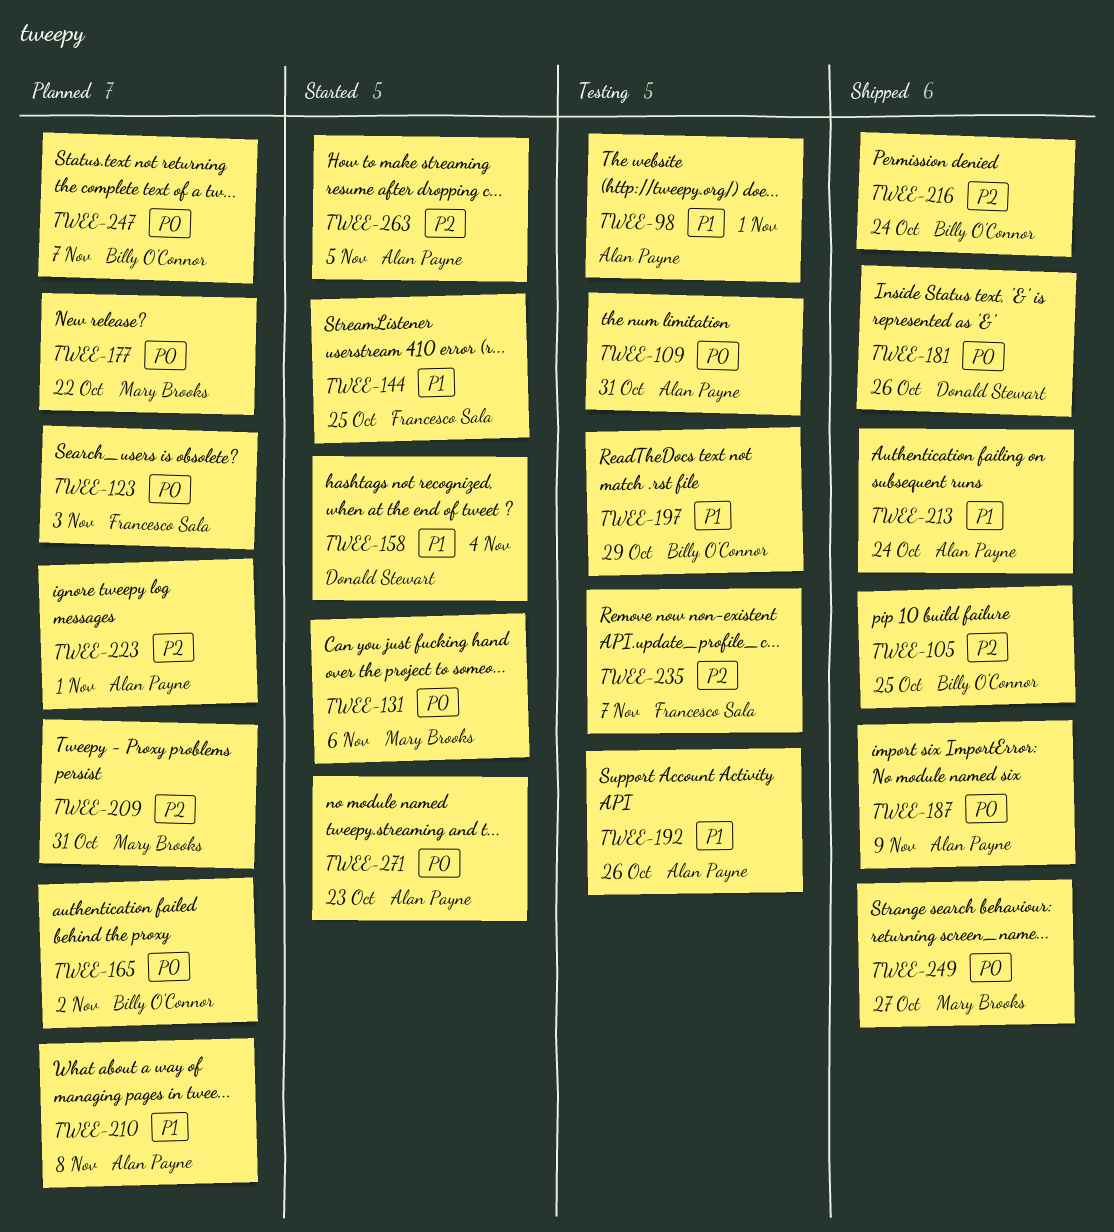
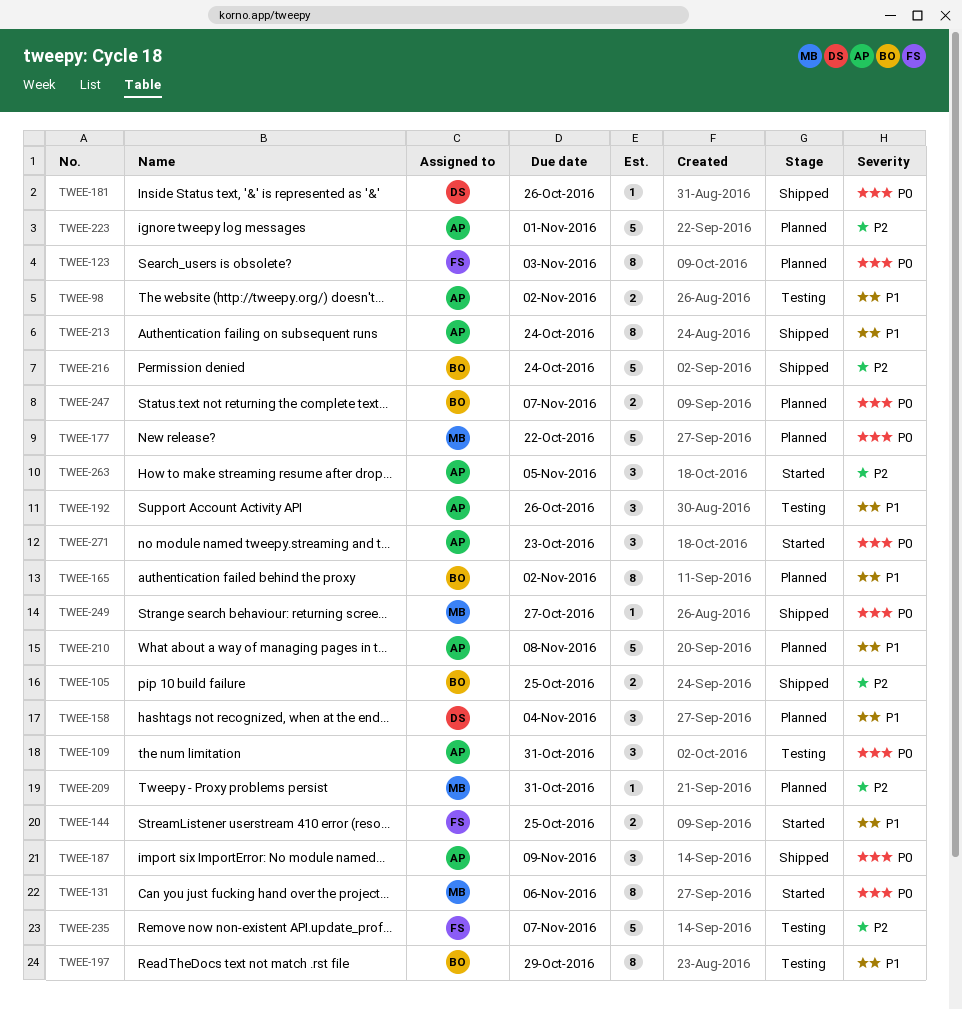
TWEE-98, due: Nov 1 -> Nov 2
TWEE-158, status: Started -> Planned
TWEE-165, priority: P0 -> P1

